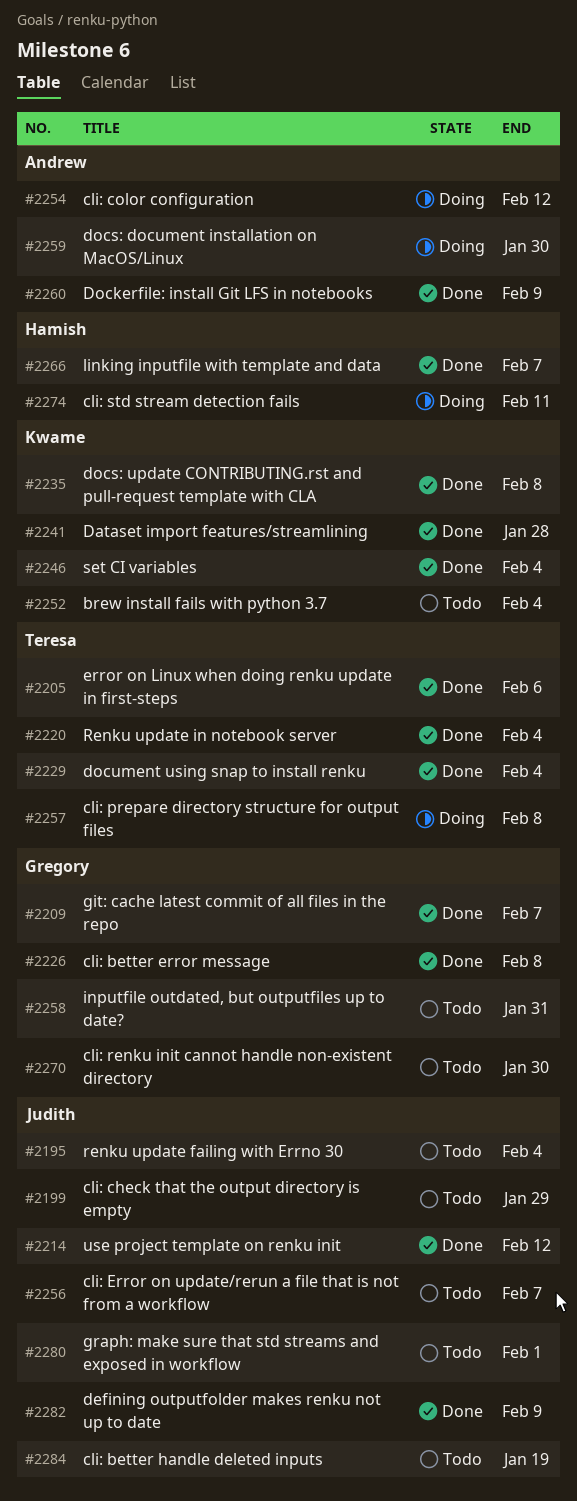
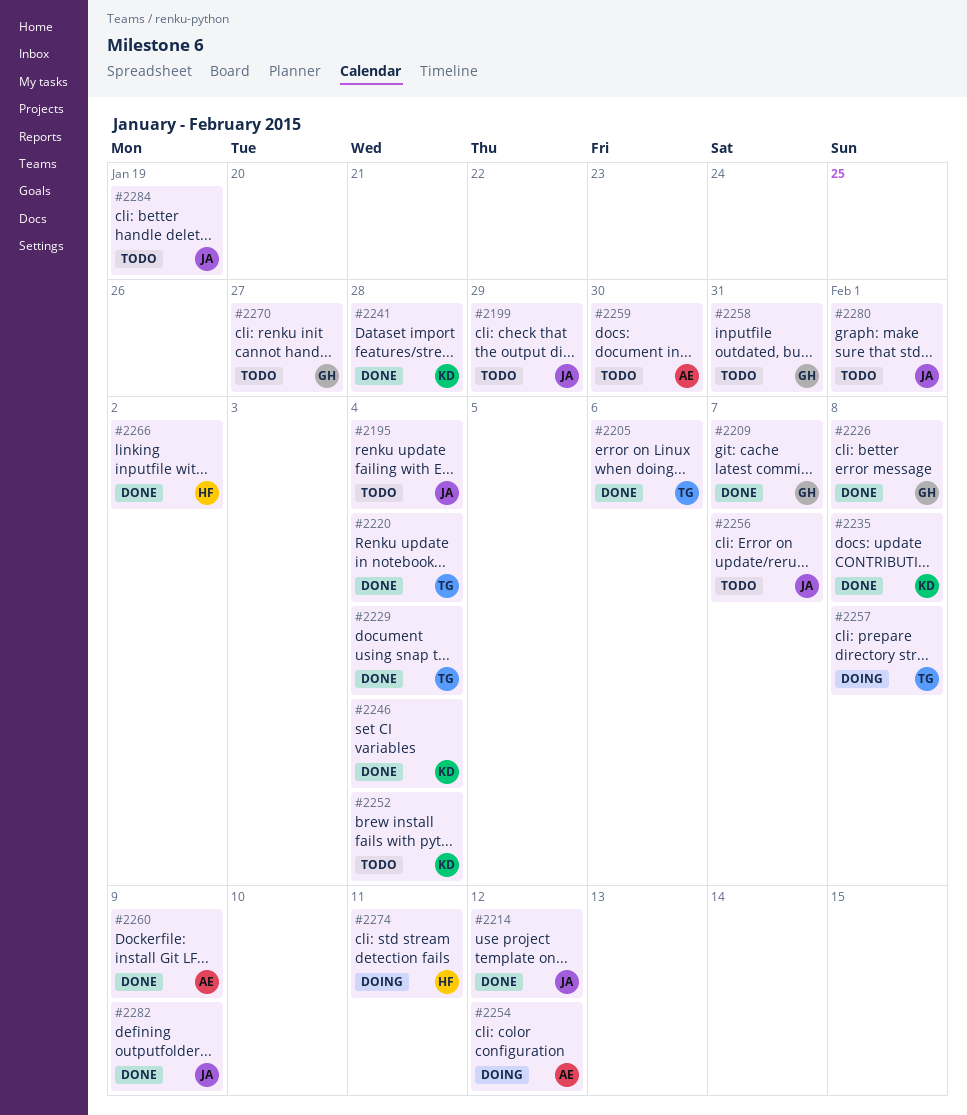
#2259, status: Doing -> Todo
#2266, due: Feb 7 -> Feb 2
#2270, due: Jan 30 -> Jan 27

